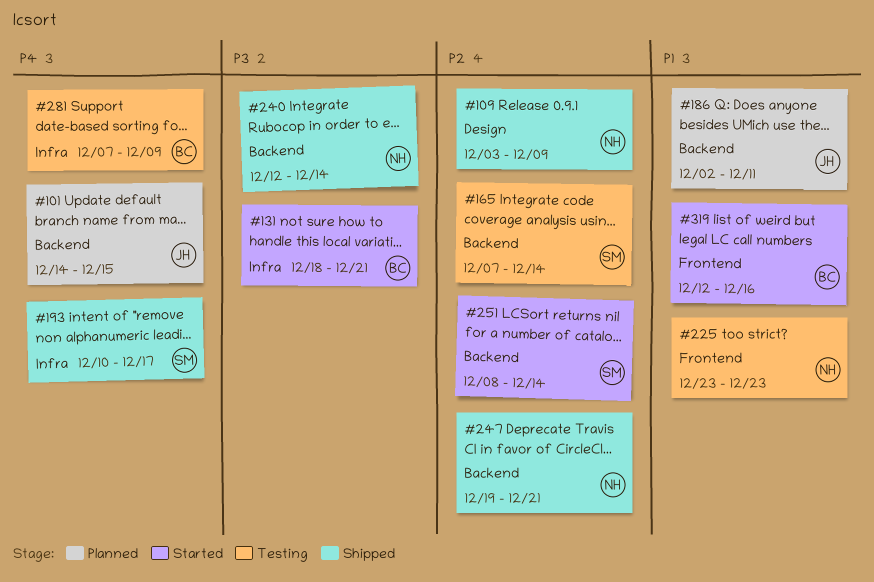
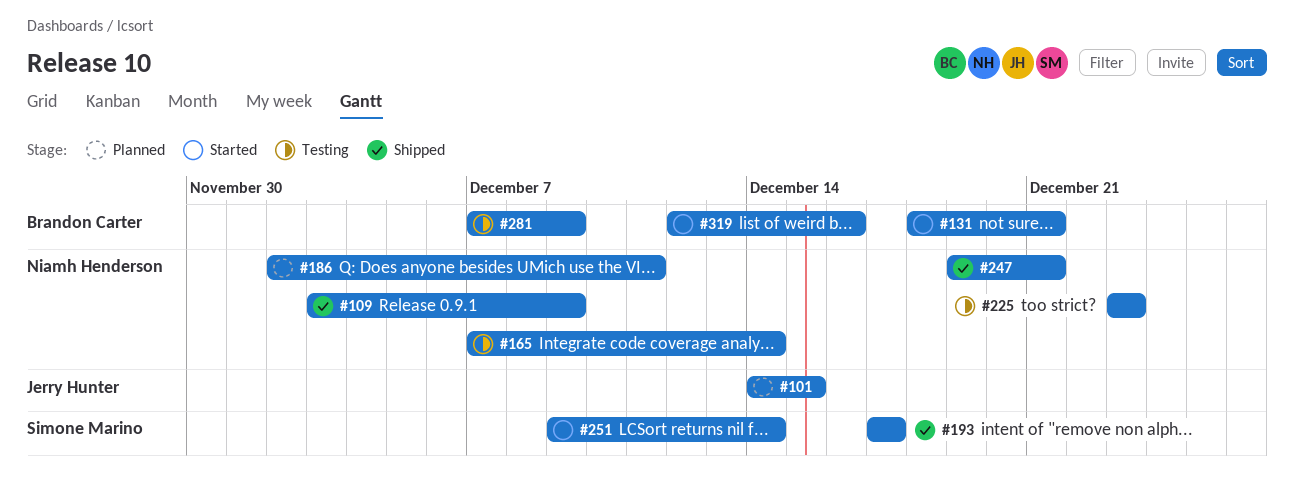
#165, owner: Simone Marino -> Niamh Henderson
#186, owner: Jerry Hunter -> Niamh Henderson
#193, start: Dec 10 -> Dec 17
#240: present -> none
#251, start: Dec 8 -> Dec 9

